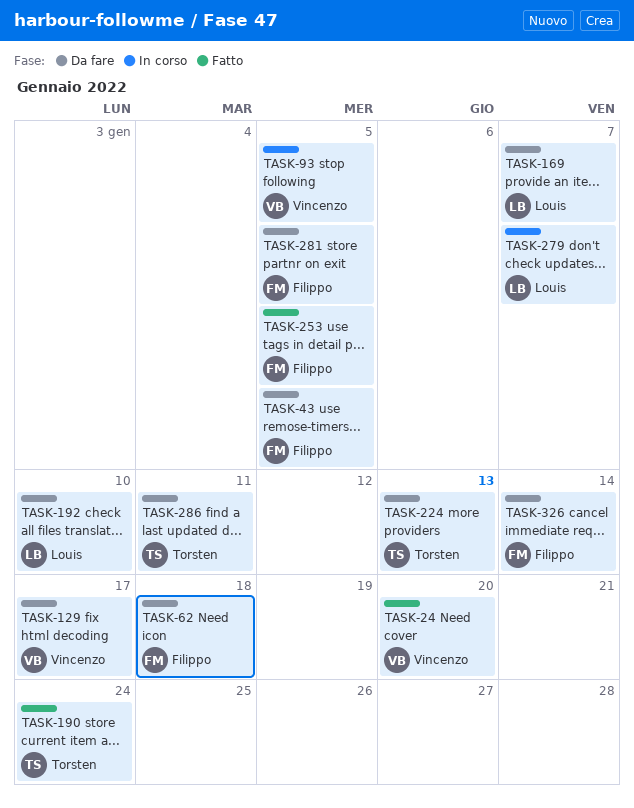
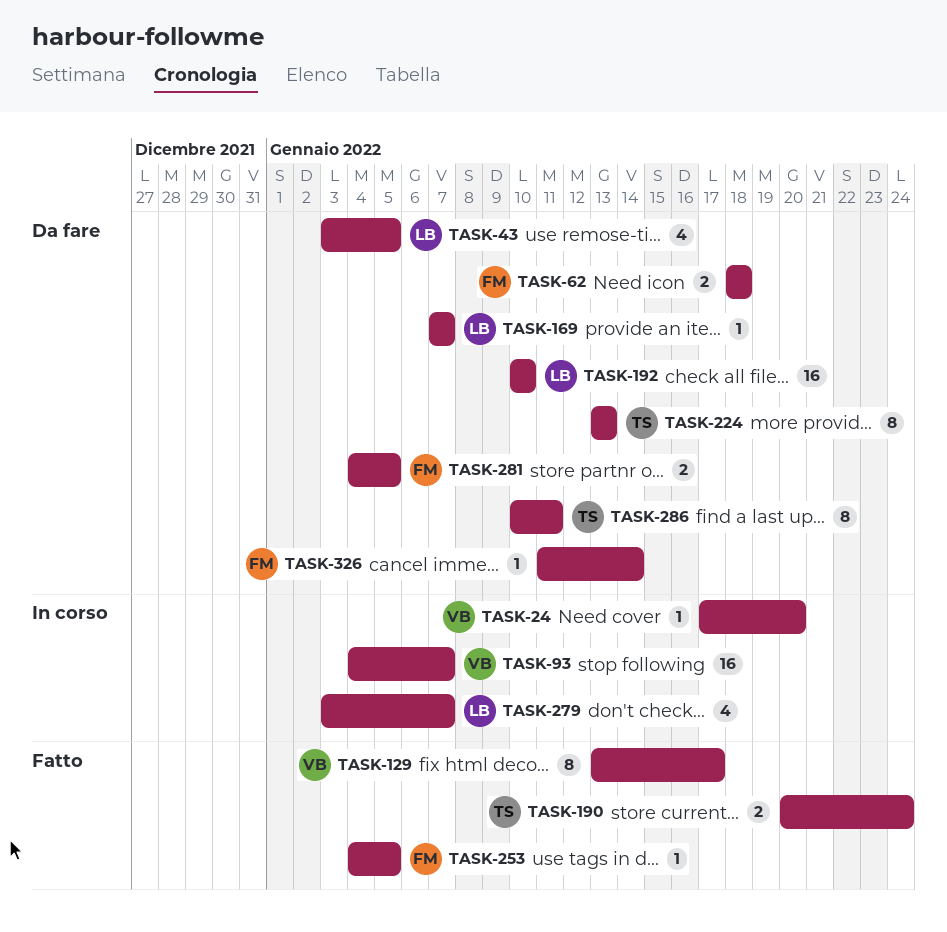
TASK-24, status: Fatto -> In corso
TASK-43, owner: Filippo -> Louis
TASK-93, due: Jan 5 -> Jan 7
TASK-129, status: Da fare -> Fatto

